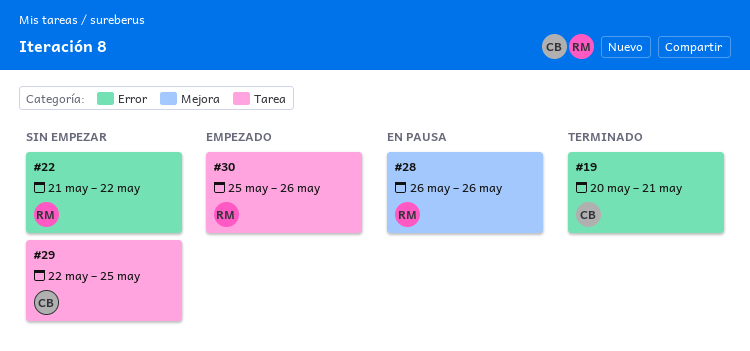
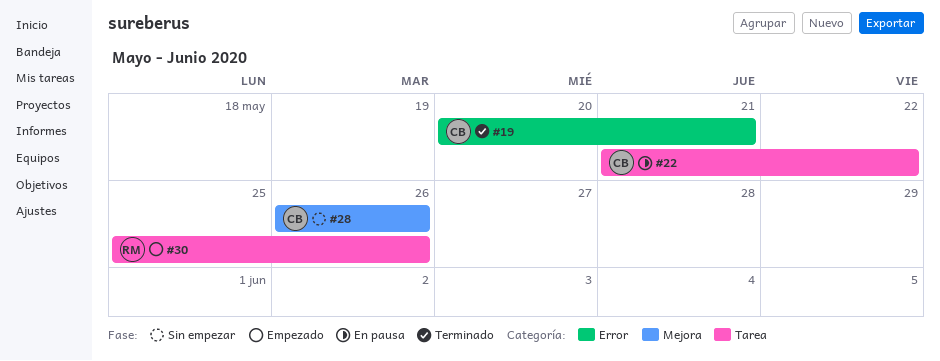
#22, status: Sin empezar -> En pausa
#22, owner: RM -> CB
#22, label: Error -> Tarea
#28, status: En pausa -> Sin empezar
#28, owner: RM -> CB
#29: present -> none

